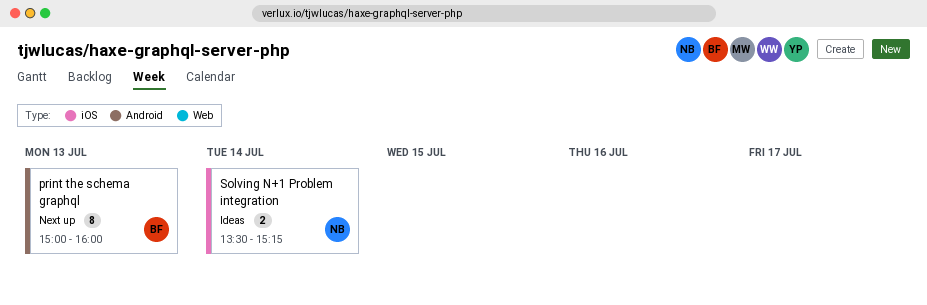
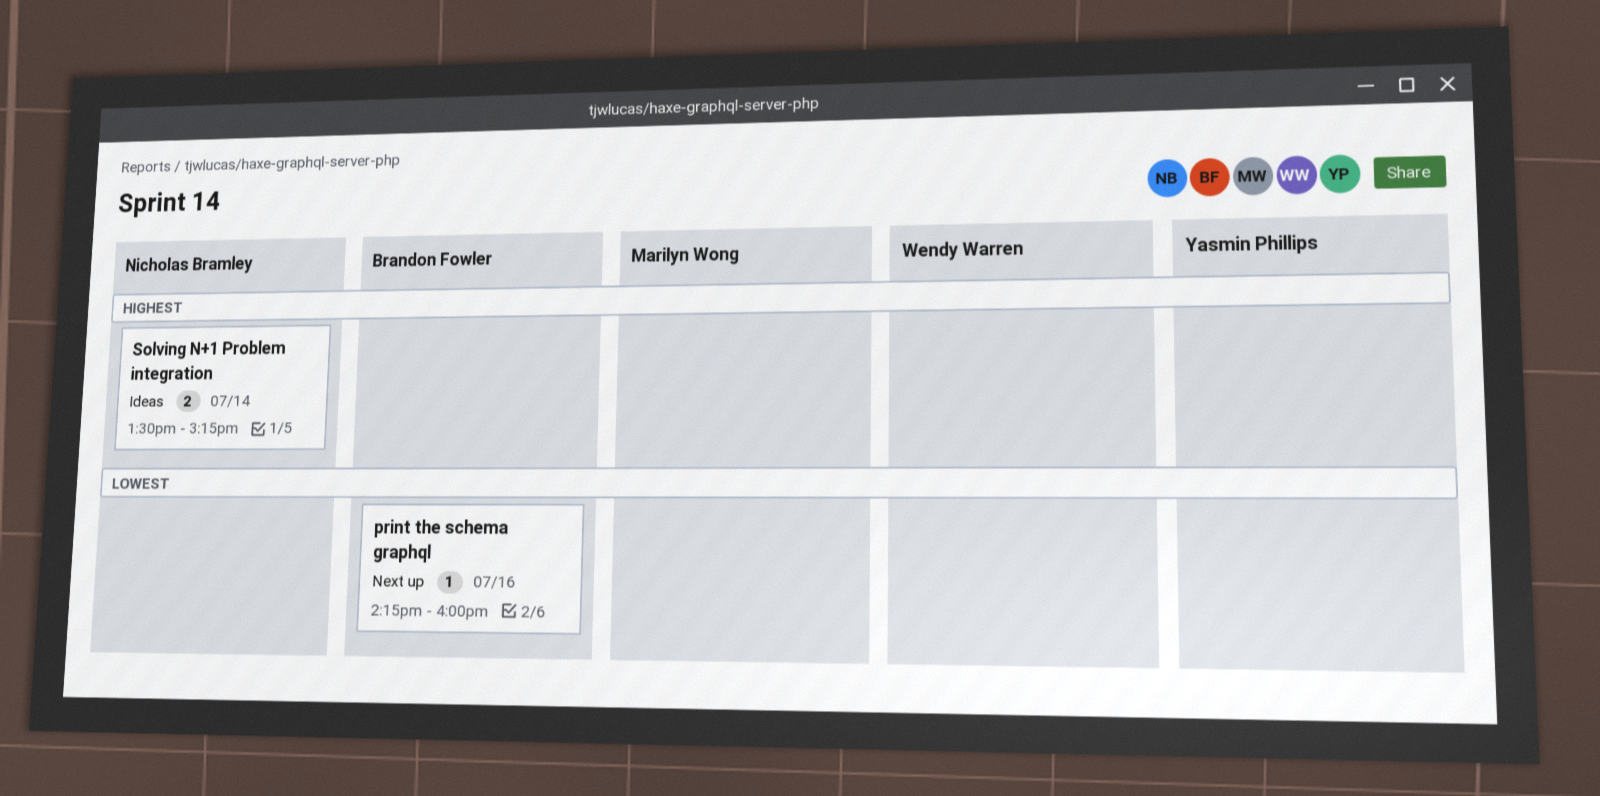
print the schema graphql, estimate: 8 -> 1
print the schema graphql, day: Jul 13 -> Jul 16
print the schema graphql, begins: 15:00 -> 14:15

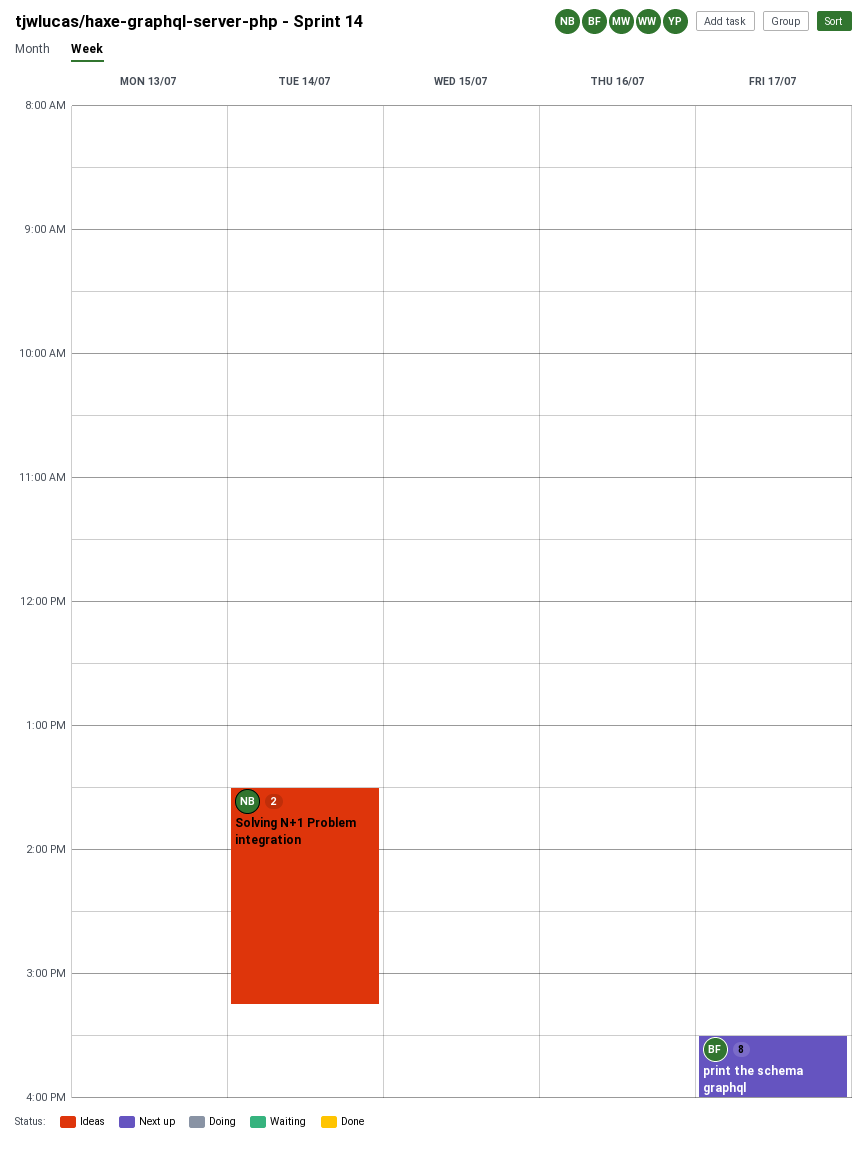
print the schema graphql, estimate: 1 -> 8
print the schema graphql, day: Jul 16 -> Jul 17
print the schema graphql, begins: 14:15 -> 15:30

